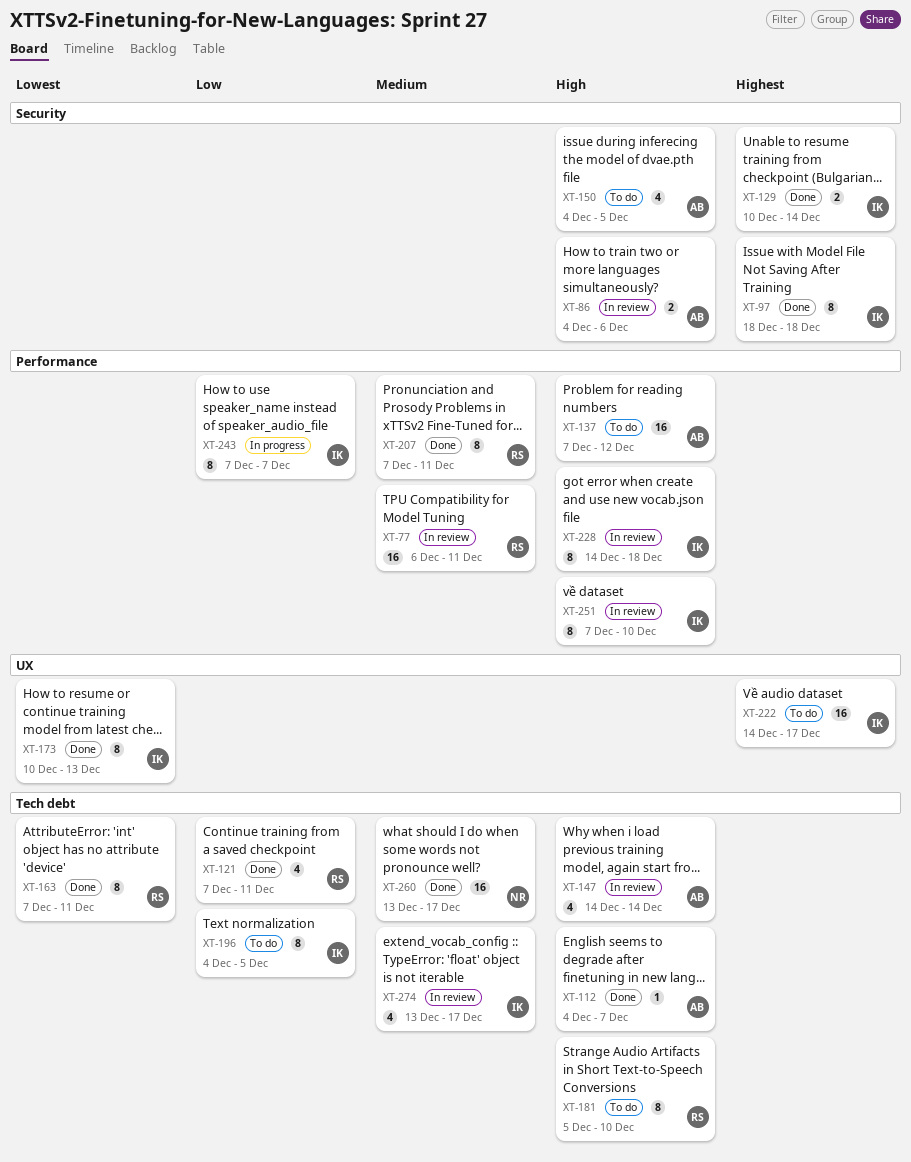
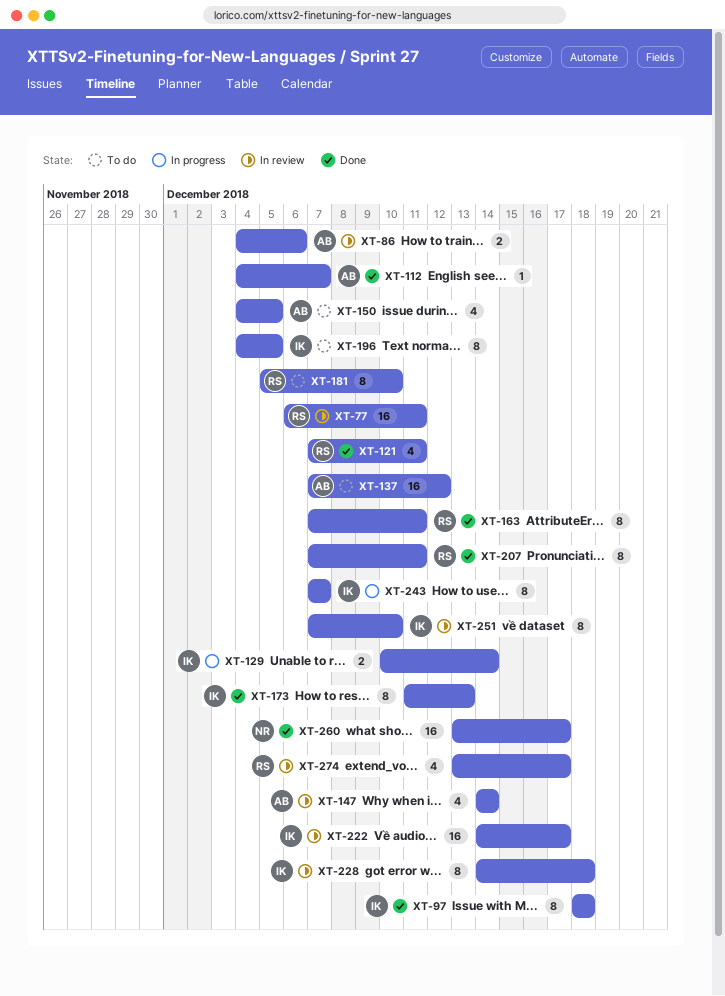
XT-129, status: Done -> In progress
XT-173, start: Dec 10 -> Dec 11
XT-222, status: To do -> In review
XT-274, owner: IK -> RS

